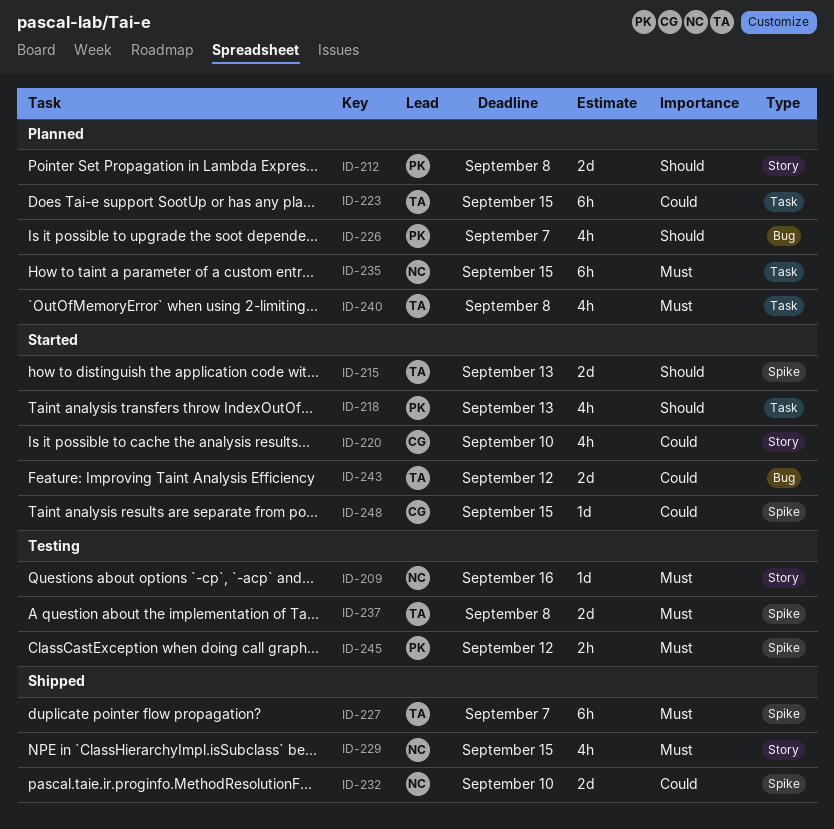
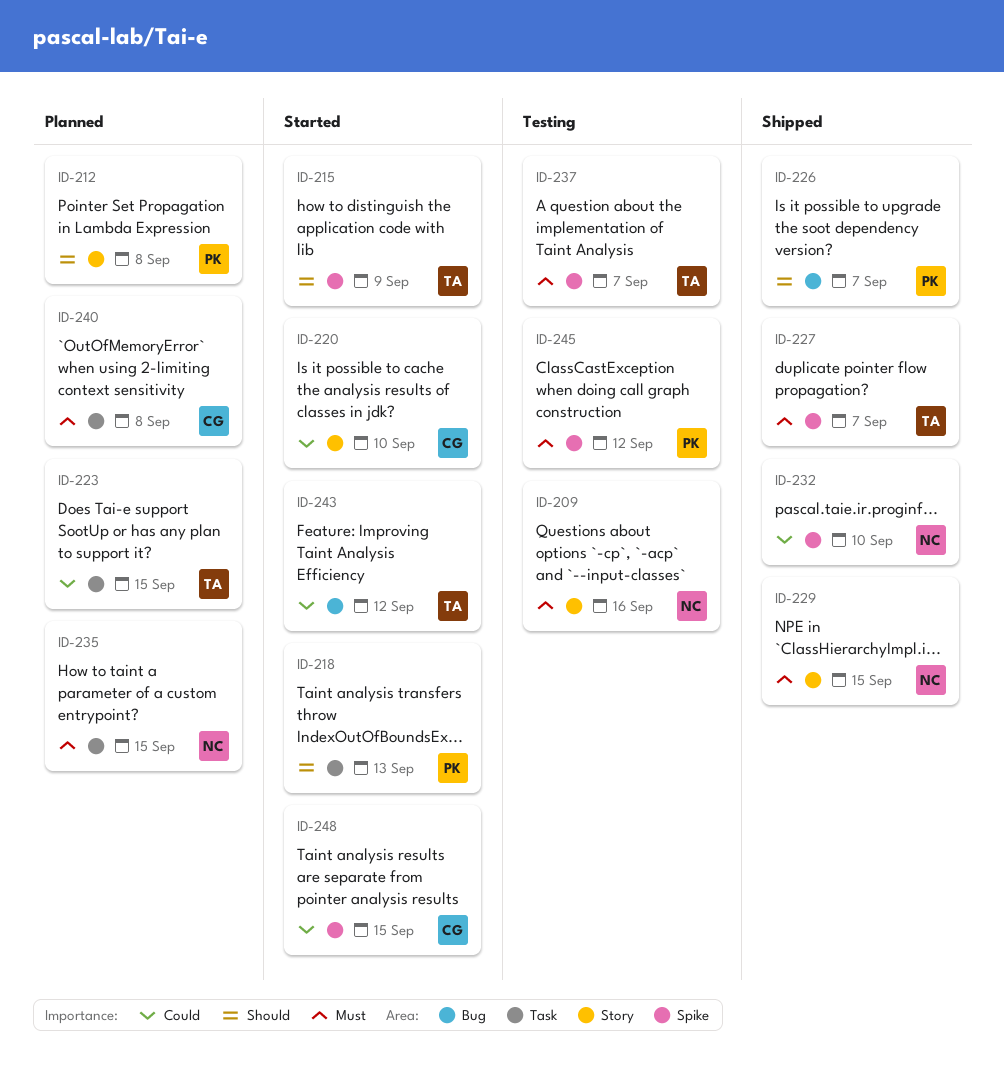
ID-215, due: Sep 13 -> Sep 9
ID-226, status: Planned -> Shipped
ID-237, due: Sep 8 -> Sep 7
ID-240, owner: TA -> CG

